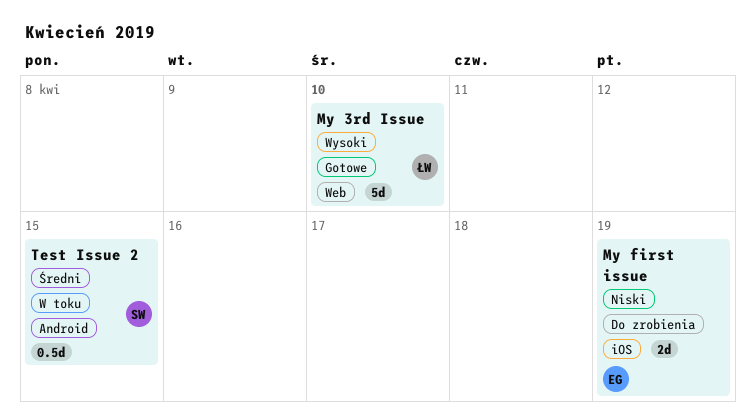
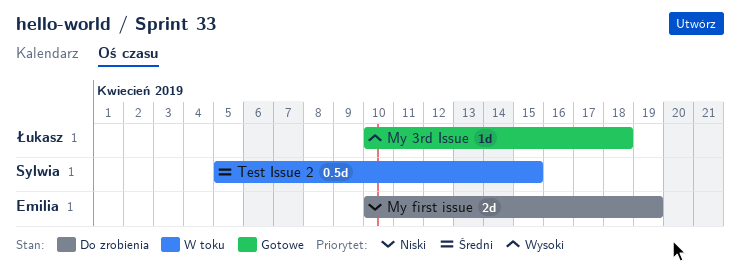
My 3rd Issue, estimate: 5d -> 1d
My 3rd Issue, due: Apr 10 -> Apr 18

